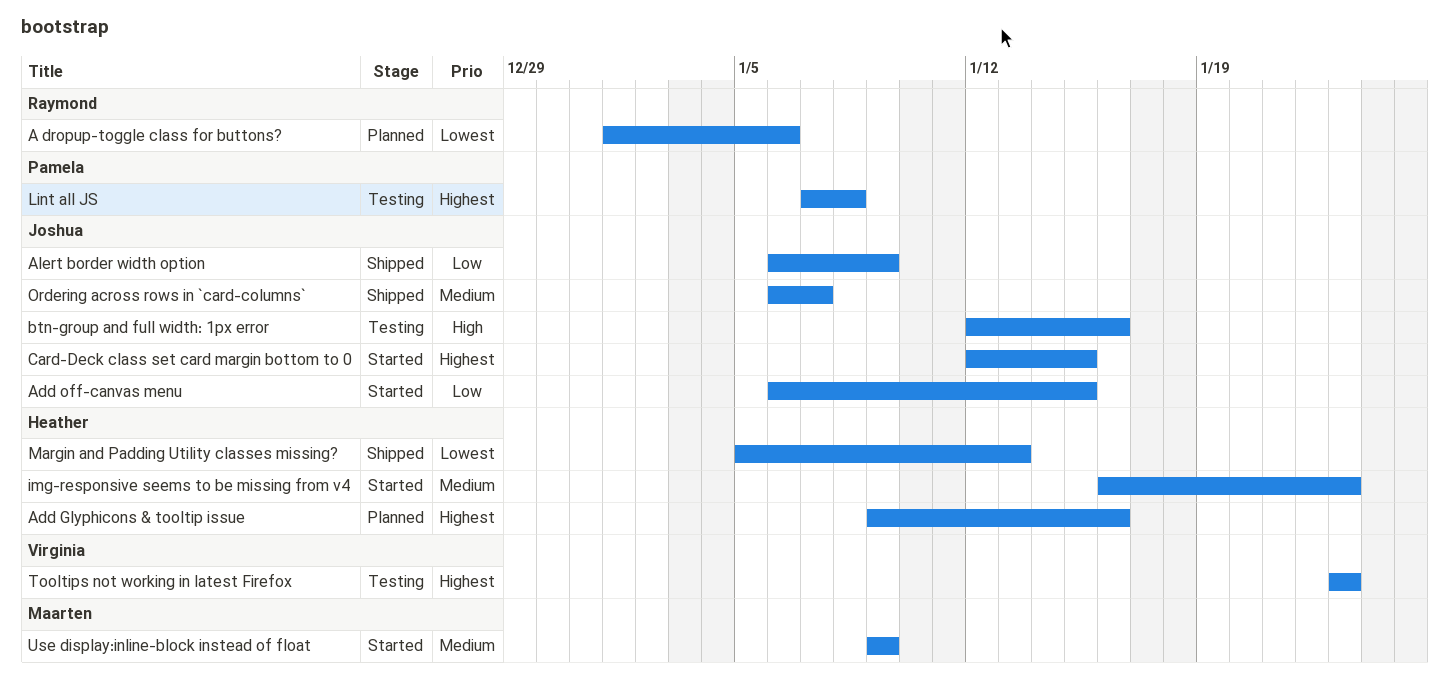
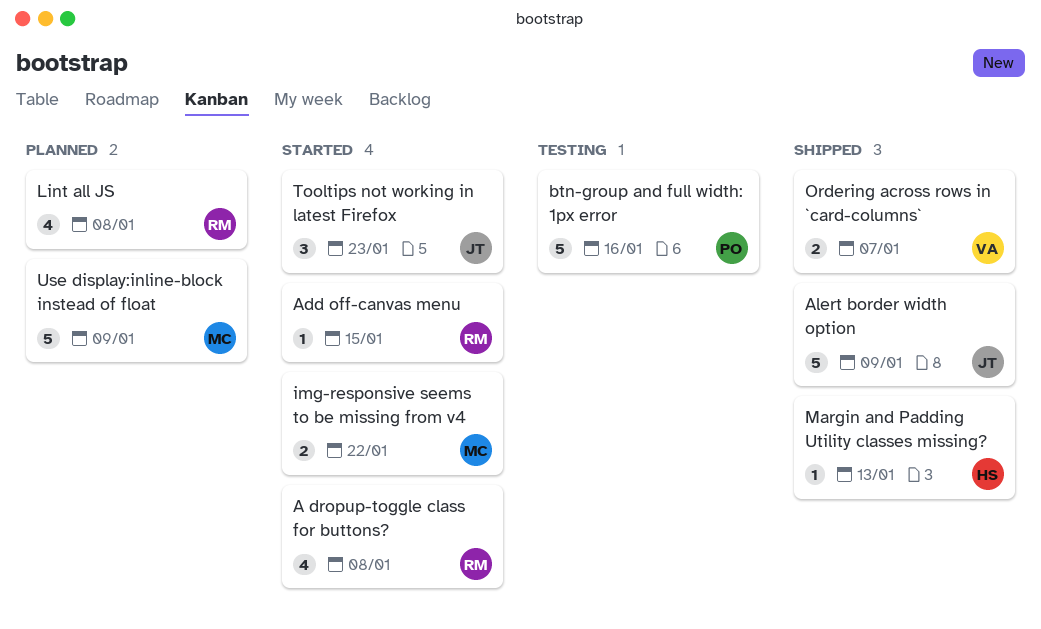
A dropup-toggle class for buttons?, status: Planned -> Started
A dropup-toggle class for buttons?, due: Jan 6 -> Jan 8
Add Glyphicons & tooltip issue: present -> none
Add off-canvas menu, owner: Joshua -> Raymond
btn-group and full width: 1px error, owner: Joshua -> Pamela
Card-Deck class set card margin bottom to 0: present -> none
img-responsive seems to be missing from v4, owner: Heather -> Maarten
img-responsive seems to be missing from v4, due: Jan 23 -> Jan 22
Lint all JS, status: Testing -> Planned
Lint all JS, owner: Pamela -> Raymond
Ordering across rows in `card-columns`, owner: Joshua -> Virginia
Tooltips not working in latest Firefox, status: Testing -> Started
Tooltips not working in latest Firefox, owner: Virginia -> Joshua
Use display:inline-block instead of float, status: Started -> Planned

